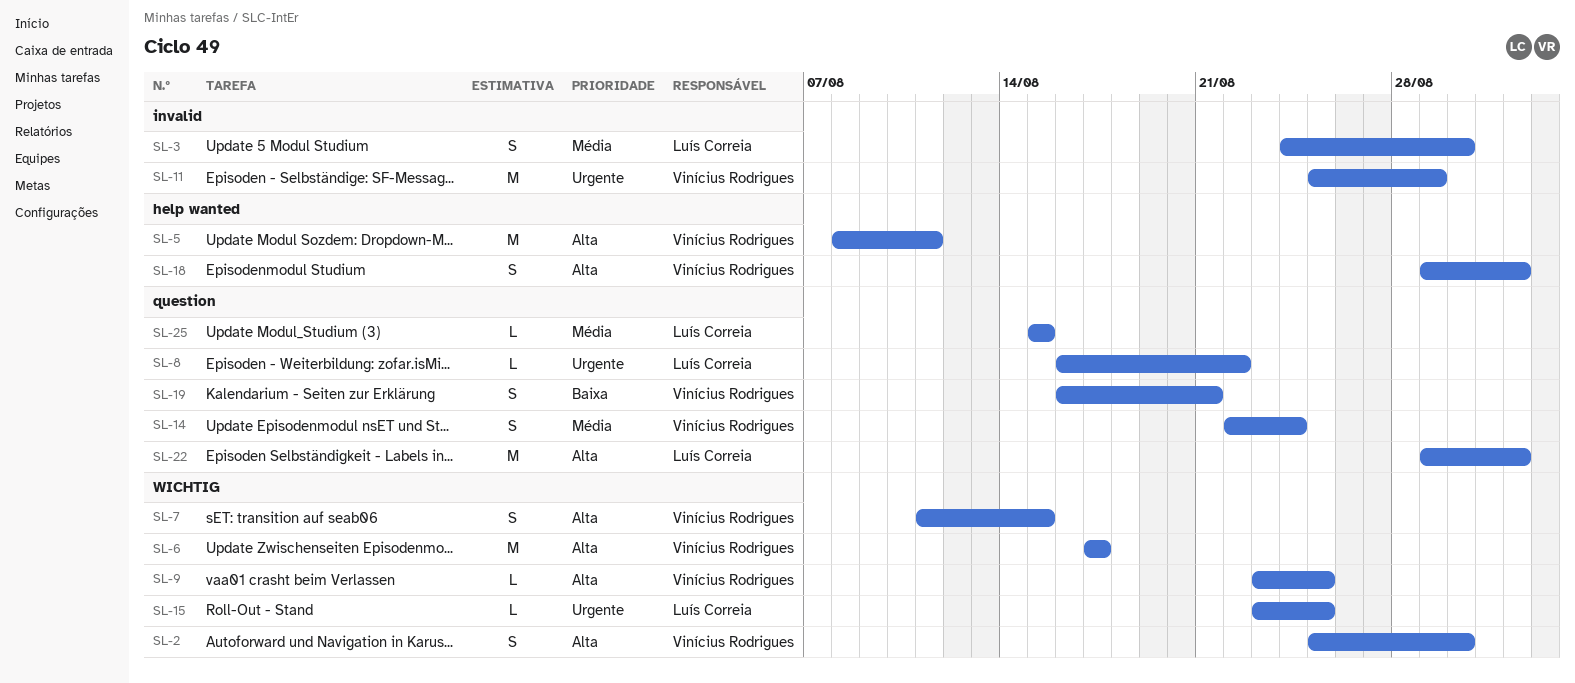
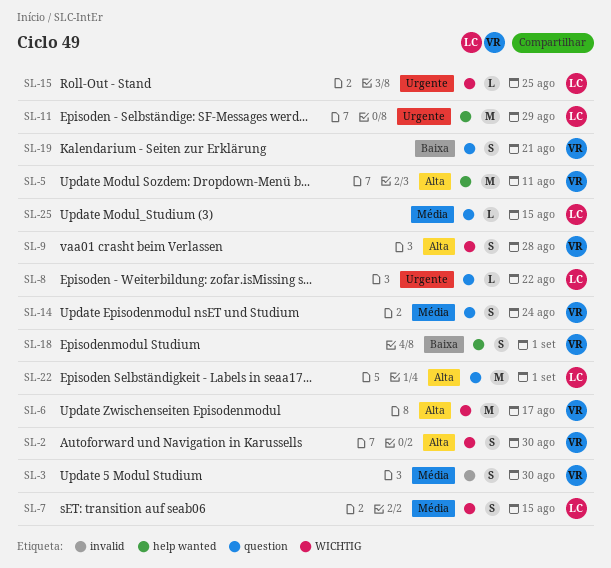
SL-3, owner: Luís Correia -> Vinícius Rodrigues
SL-7, owner: Vinícius Rodrigues -> Luís Correia
SL-7, priority: Alta -> Média
SL-9, estimate: L -> S
SL-9, due: Aug 25 -> Aug 28
SL-11, owner: Vinícius Rodrigues -> Luís Correia
SL-11, label: invalid -> help wanted
SL-18, priority: Alta -> Baixa

